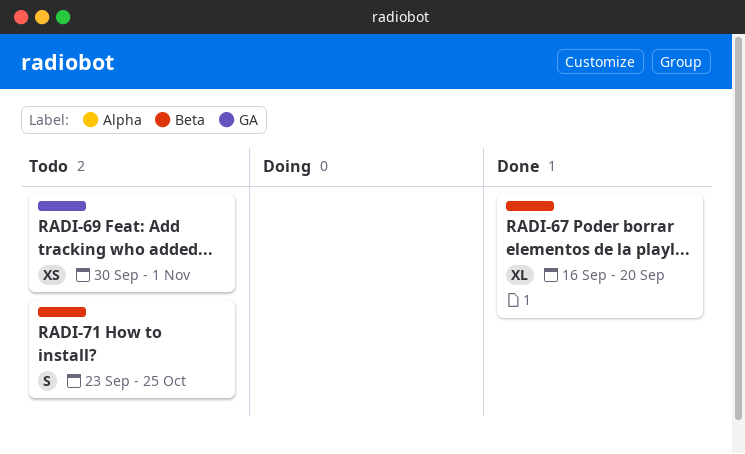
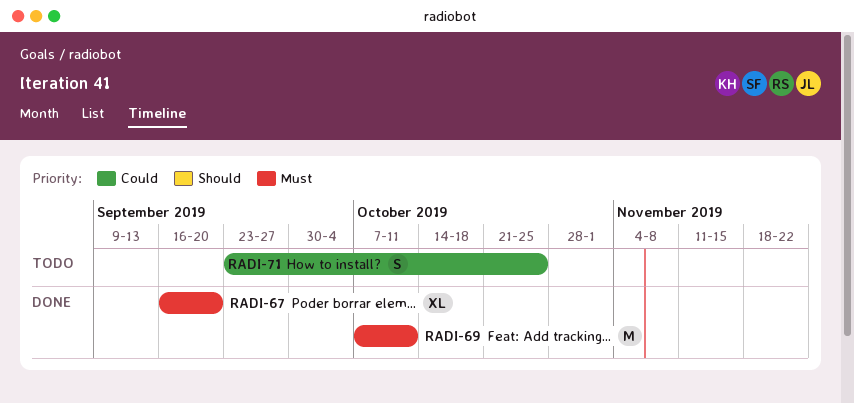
RADI-69, status: Todo -> Done
RADI-69, estimate: XS -> M
RADI-69, start: Sep 30 -> Oct 7
RADI-69, due: Nov 1 -> Oct 11

